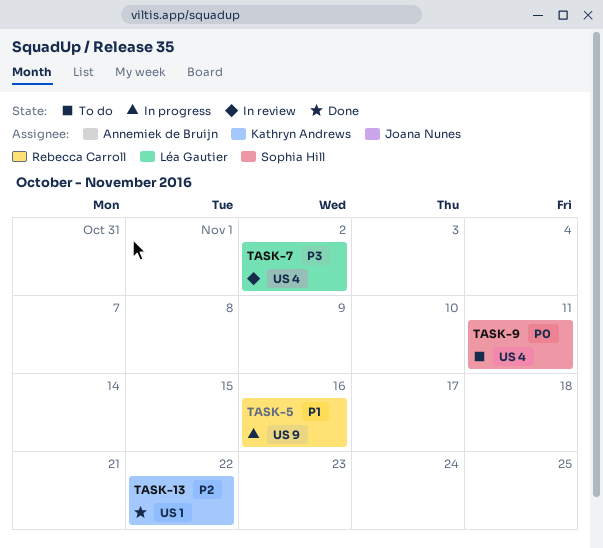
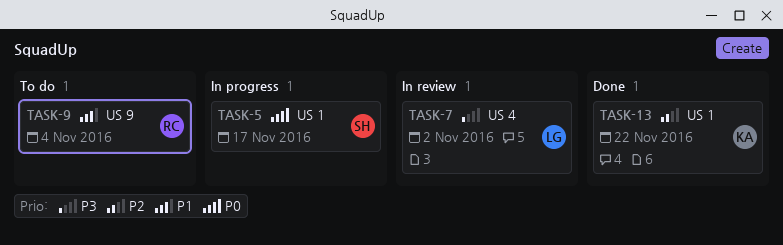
TASK-5, owner: Rebecca Carroll -> Sophia Hill
TASK-5, priority: P1 -> P0
TASK-5, label: US 9 -> US 1
TASK-5, due: Nov 16 -> Nov 17
TASK-9, owner: Sophia Hill -> Rebecca Carroll
TASK-9, priority: P0 -> P1
TASK-9, label: US 4 -> US 9
TASK-9, due: Nov 11 -> Nov 4

